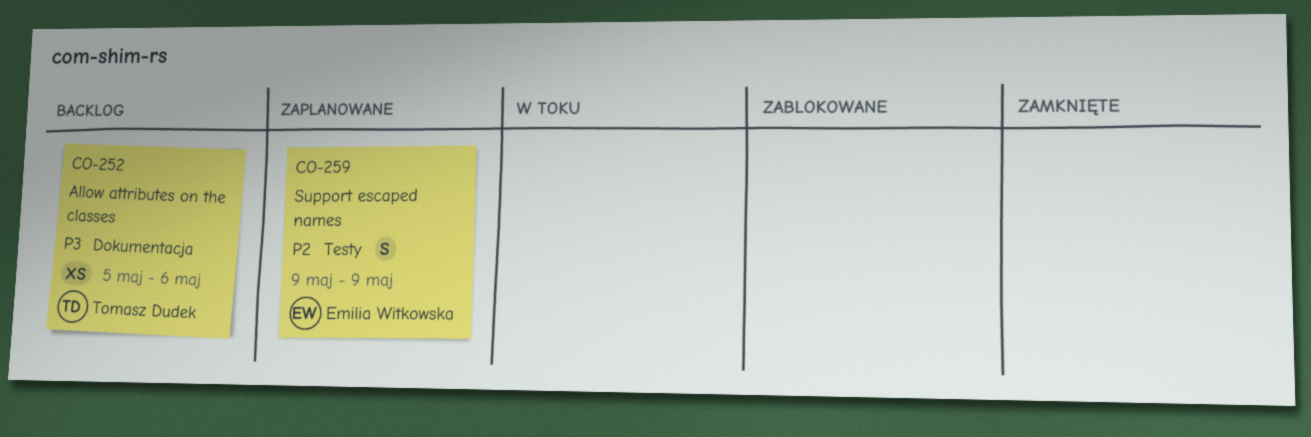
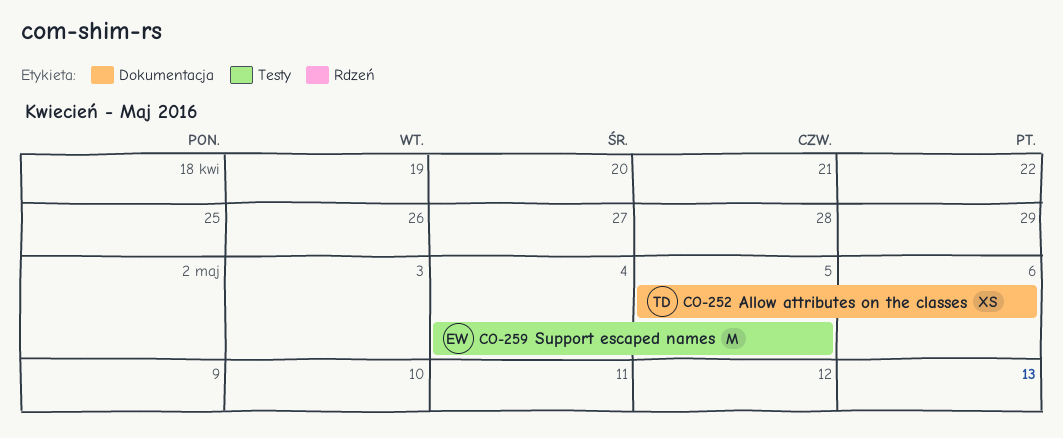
CO-259, estimate: S -> M
CO-259, start: May 9 -> May 4
CO-259, due: May 9 -> May 5

